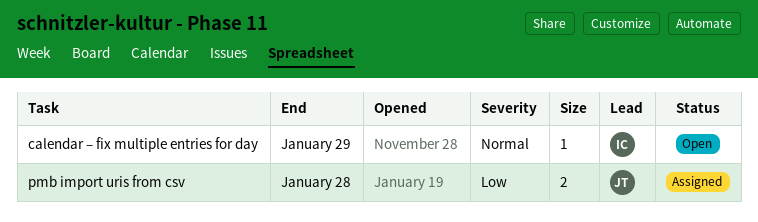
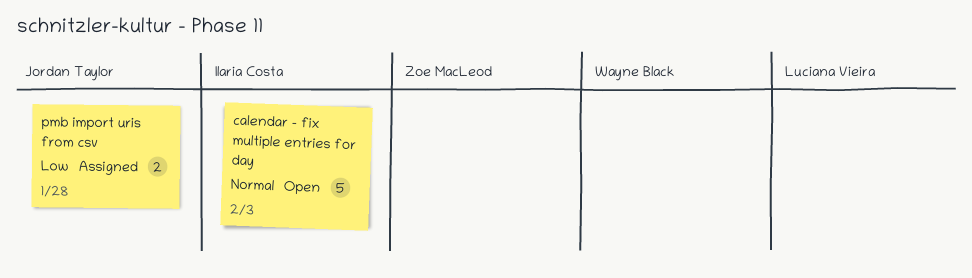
calendar – fix multiple entries for day, estimate: 1 -> 5
calendar – fix multiple entries for day, due: Jan 29 -> Feb 3

